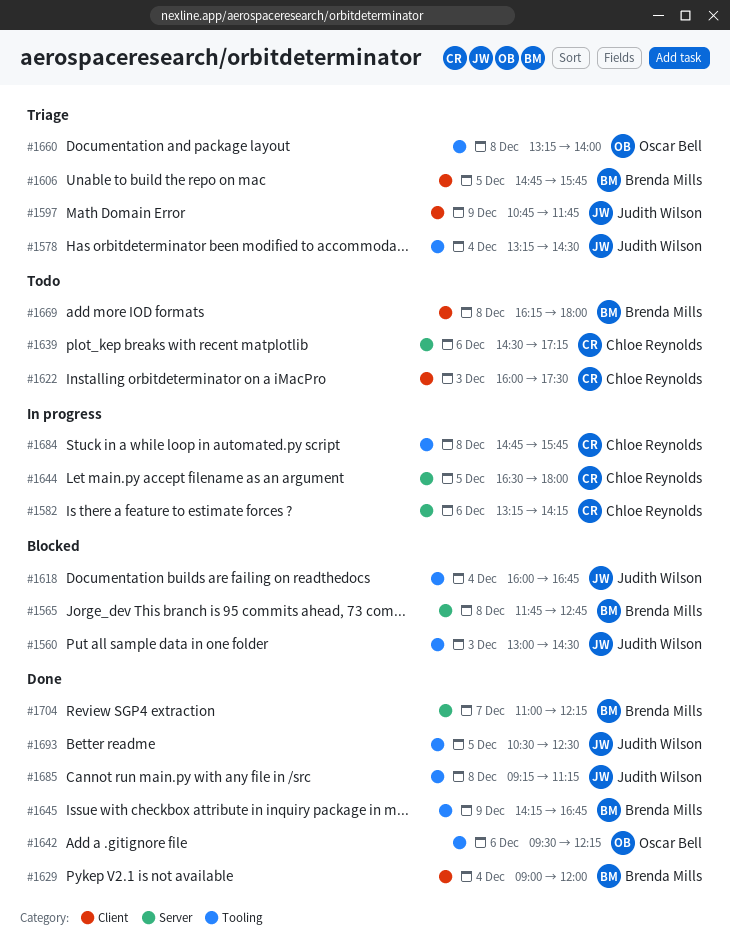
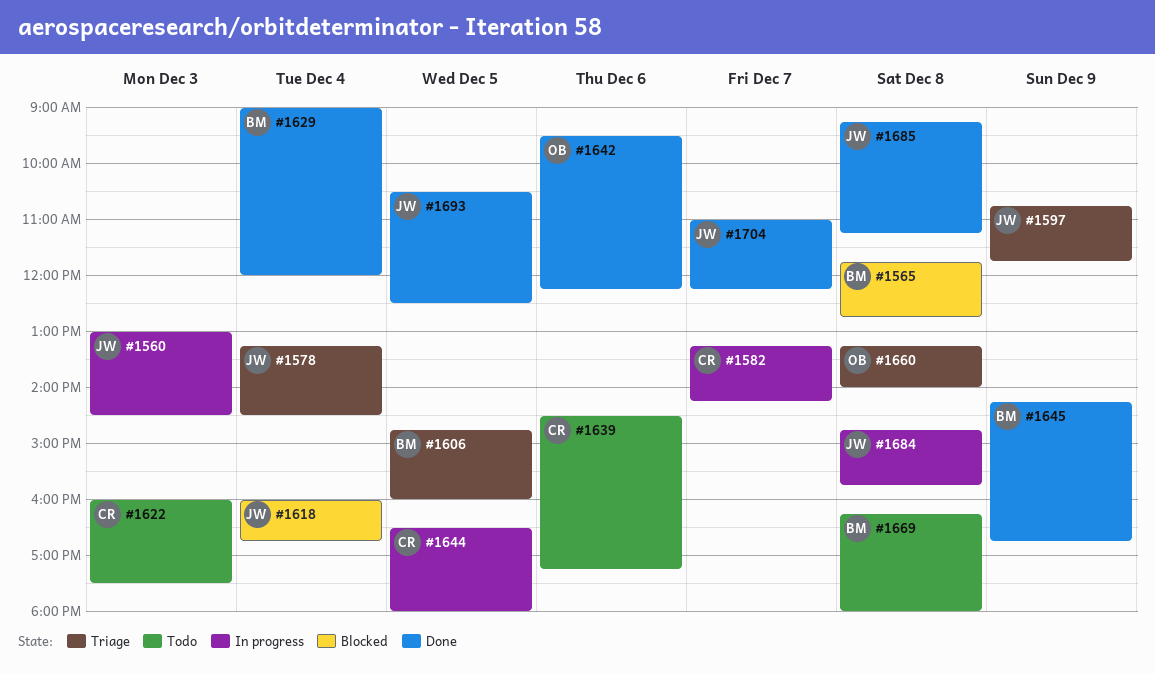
#1560, status: Blocked -> In progress
#1582, day: Dec 6 -> Dec 7
#1606, ends: 15:45 -> 16:00
#1684, owner: Chloe Reynolds -> Judith Wilson
#1704, owner: Brenda Mills -> Judith Wilson

